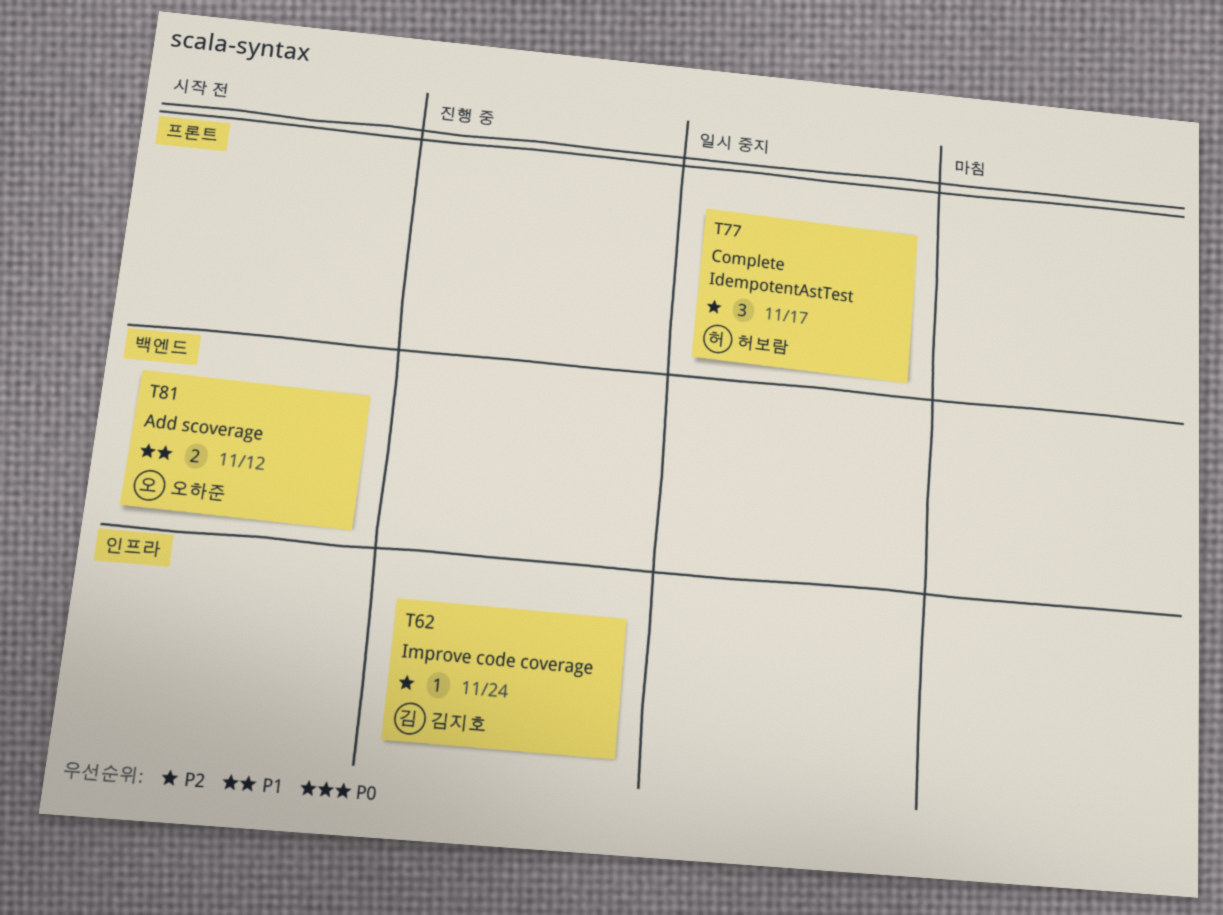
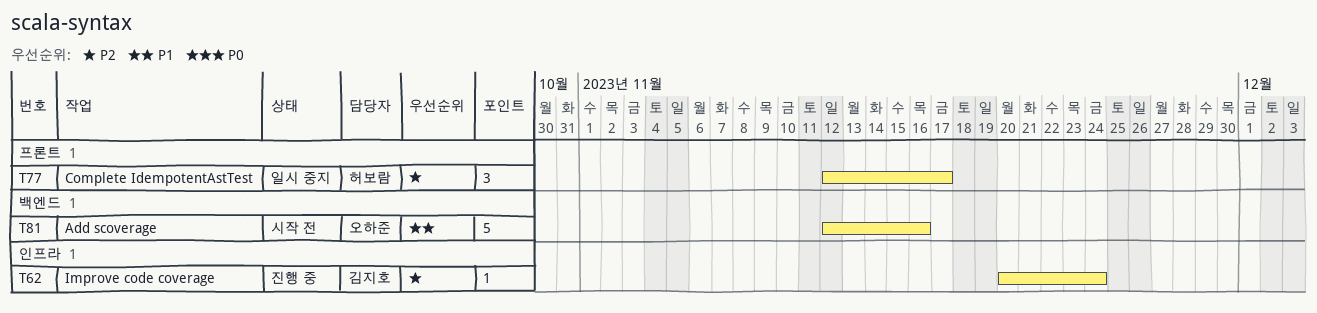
T81, estimate: 2 -> 5
T81, due: Nov 12 -> Nov 16

